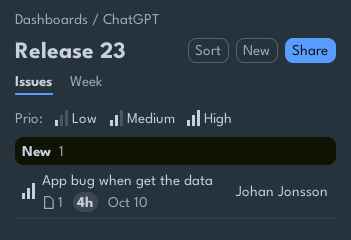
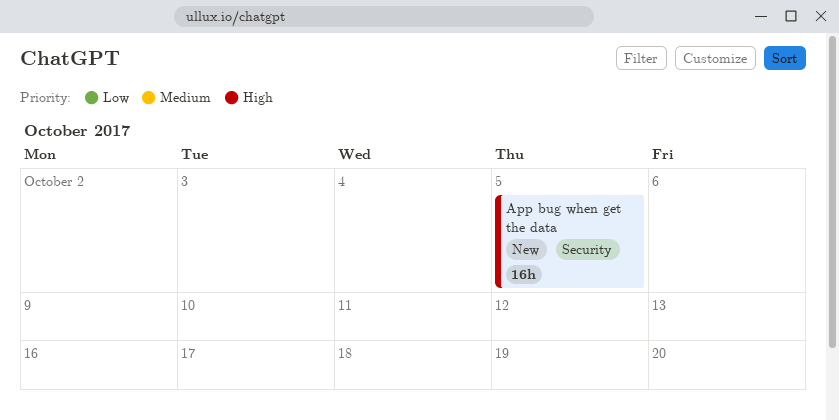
App bug when get the data, estimate: 4h -> 16h
App bug when get the data, due: Oct 10 -> Oct 5

